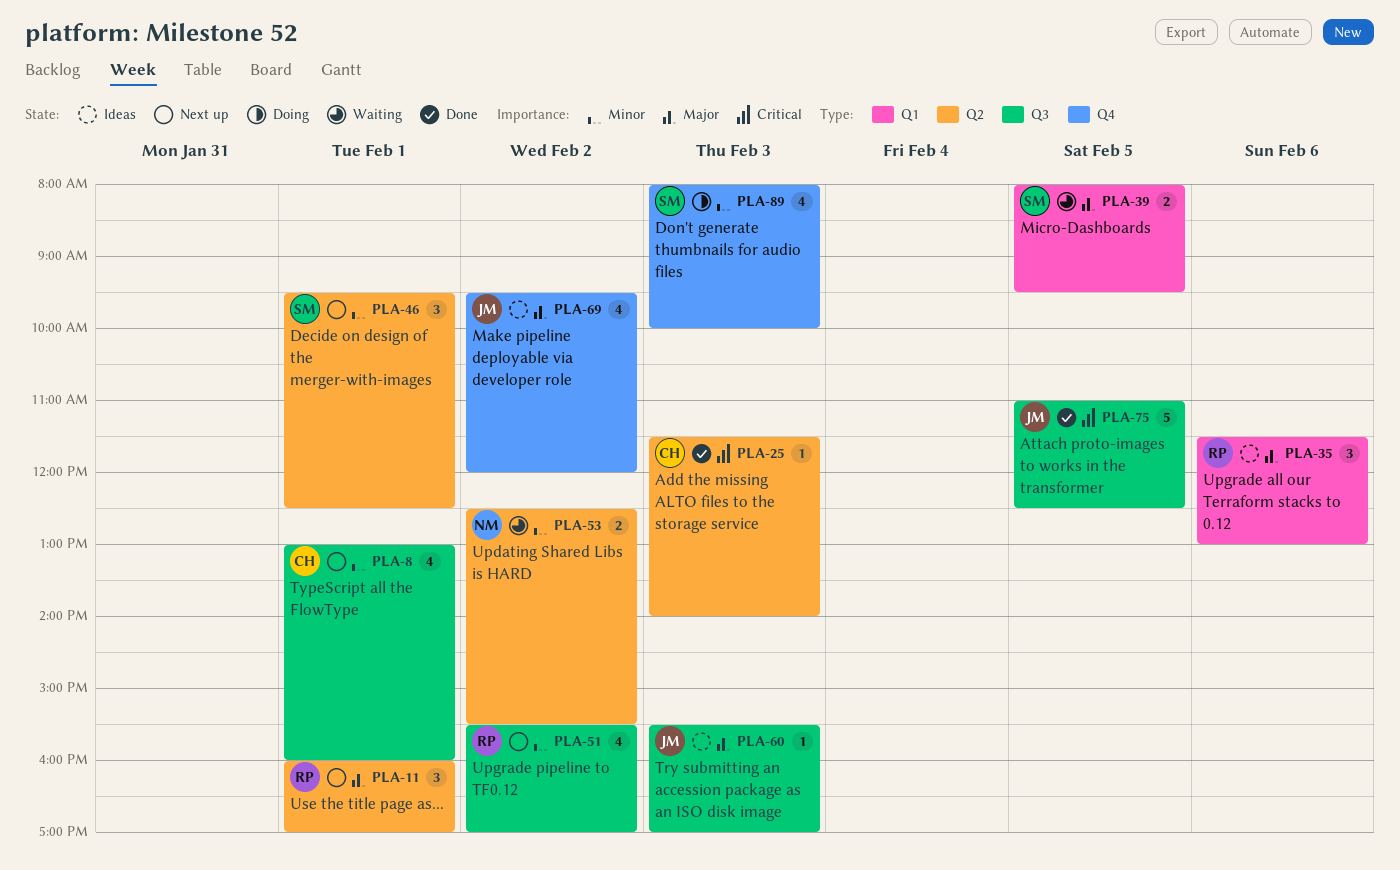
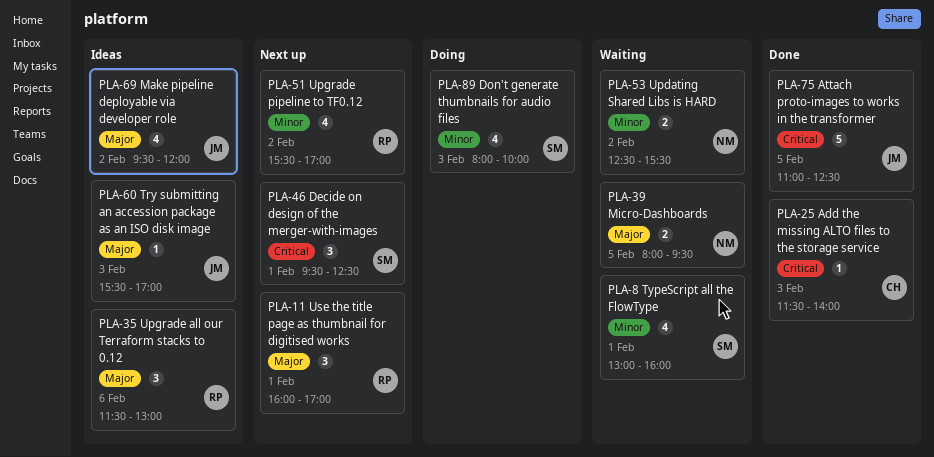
PLA-8, status: Next up -> Waiting
PLA-8, owner: CH -> SM
PLA-39, owner: SM -> NM
PLA-46, priority: Minor -> Critical

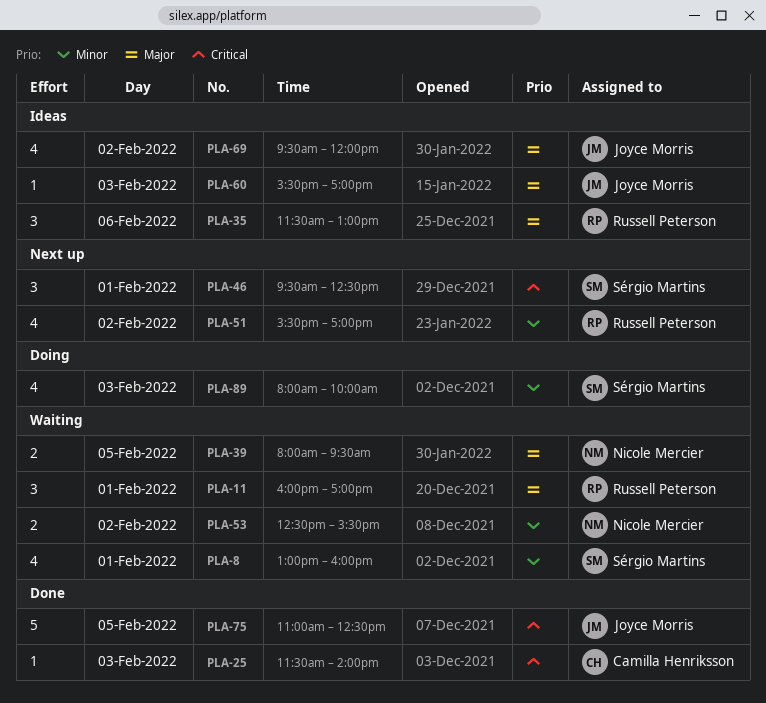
PLA-11, status: Next up -> Waiting

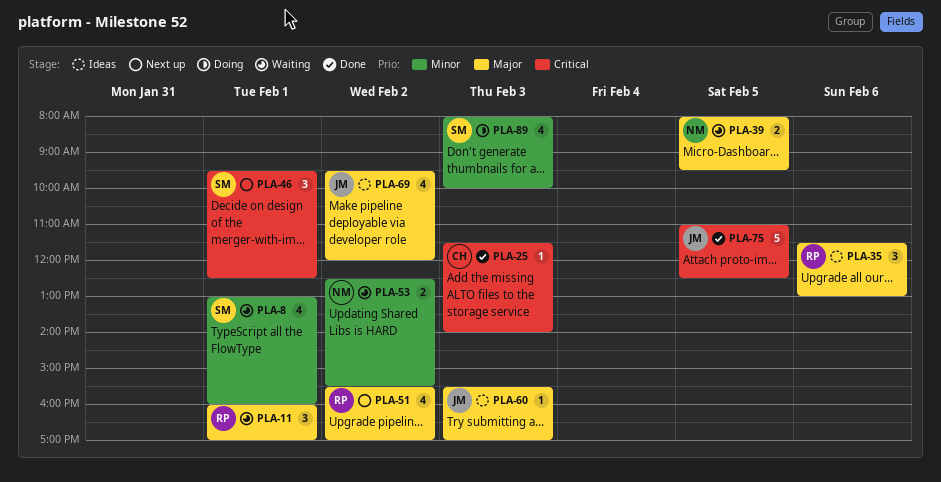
PLA-51, priority: Minor -> Major

